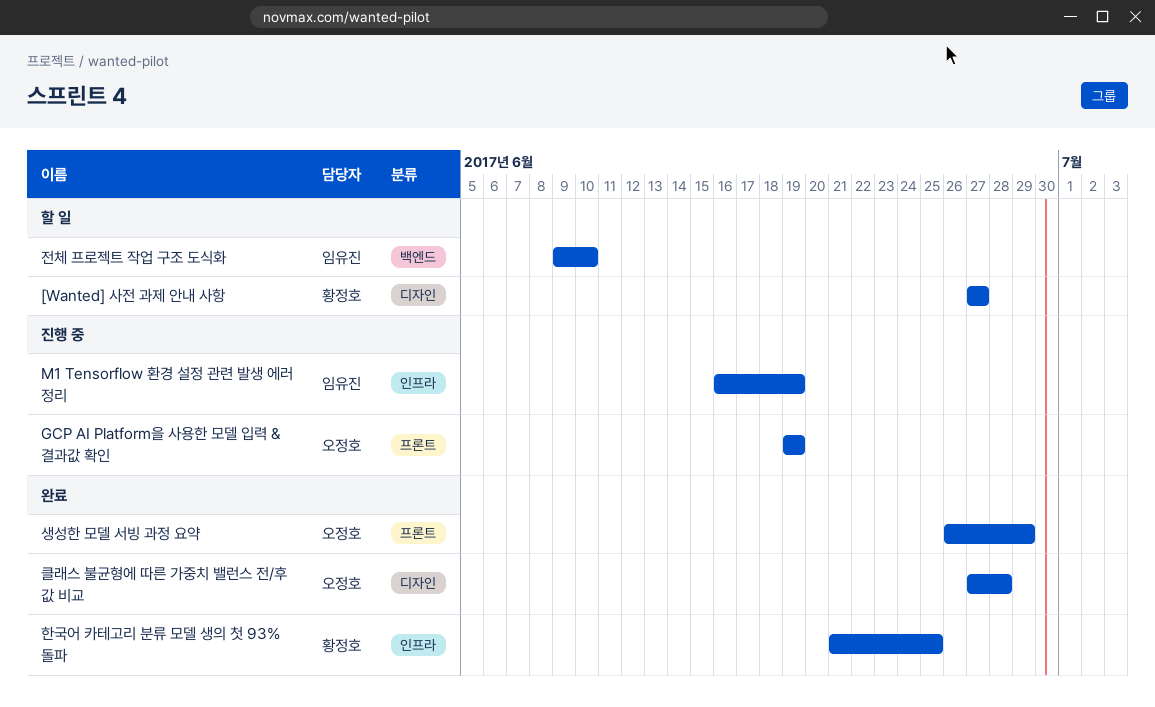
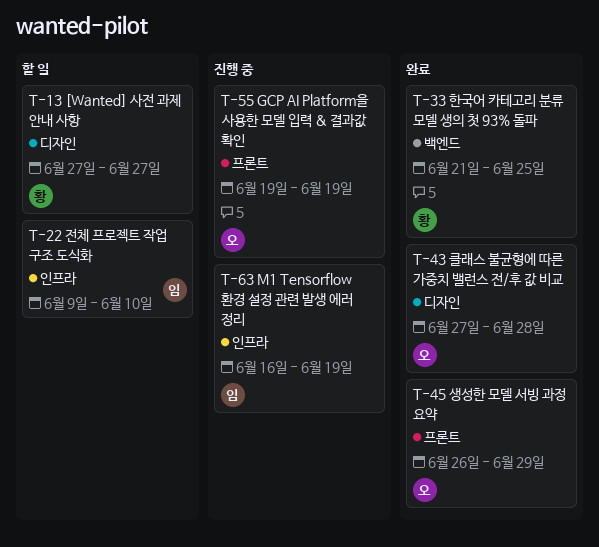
전체 프로젝트 작업 구조 도식화, label: 백엔드 -> 인프라
한국어 카테고리 분류 모델 생의 첫 93% 돌파, label: 인프라 -> 백엔드

